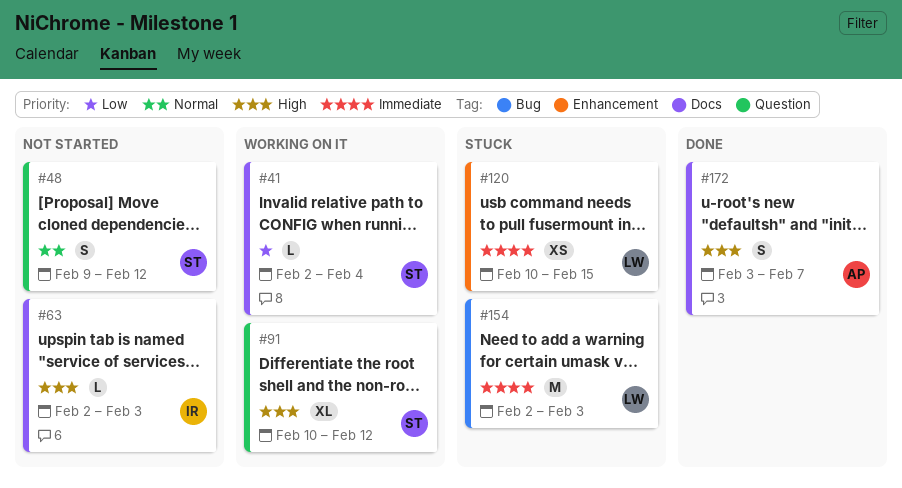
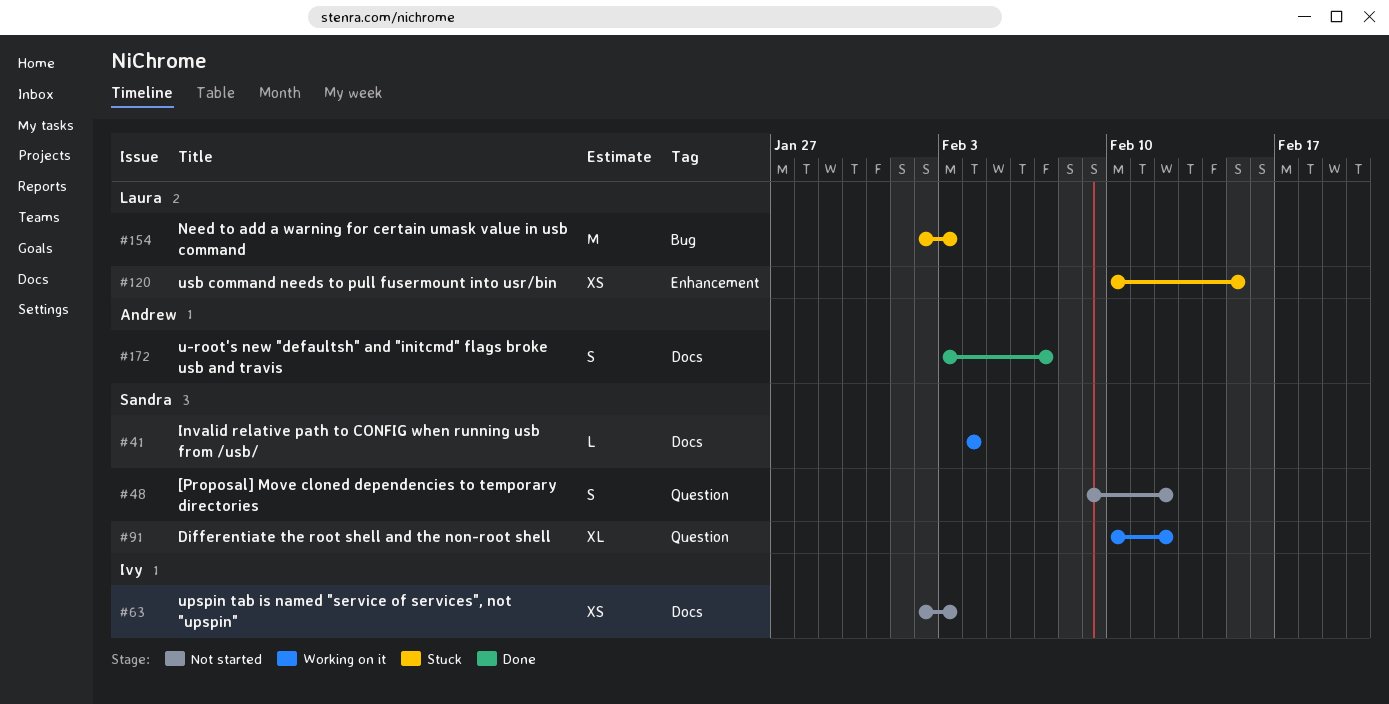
#41, start: Feb 2 -> Feb 4
#63, estimate: L -> XS

